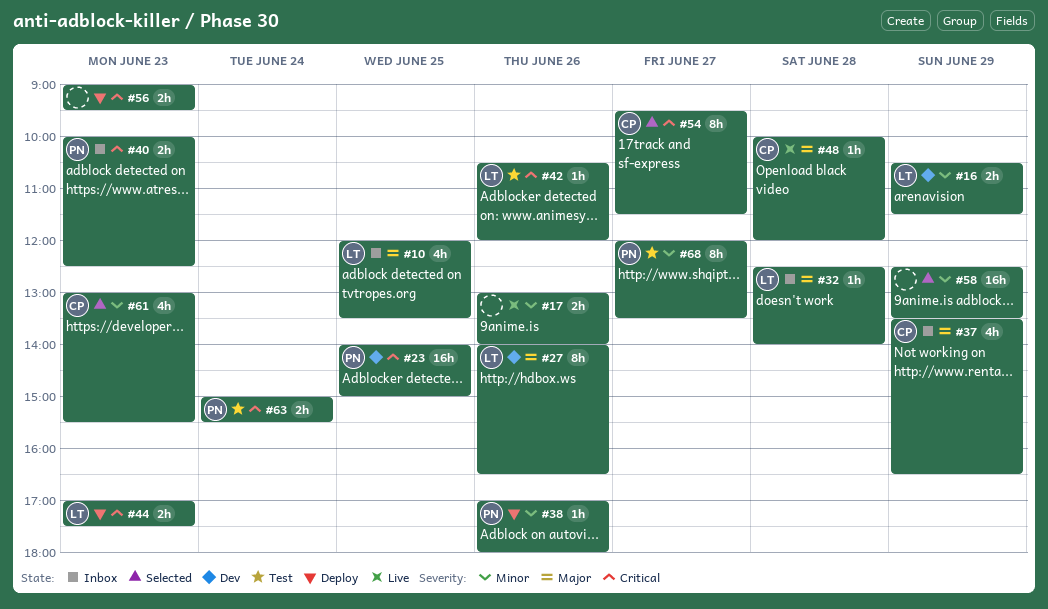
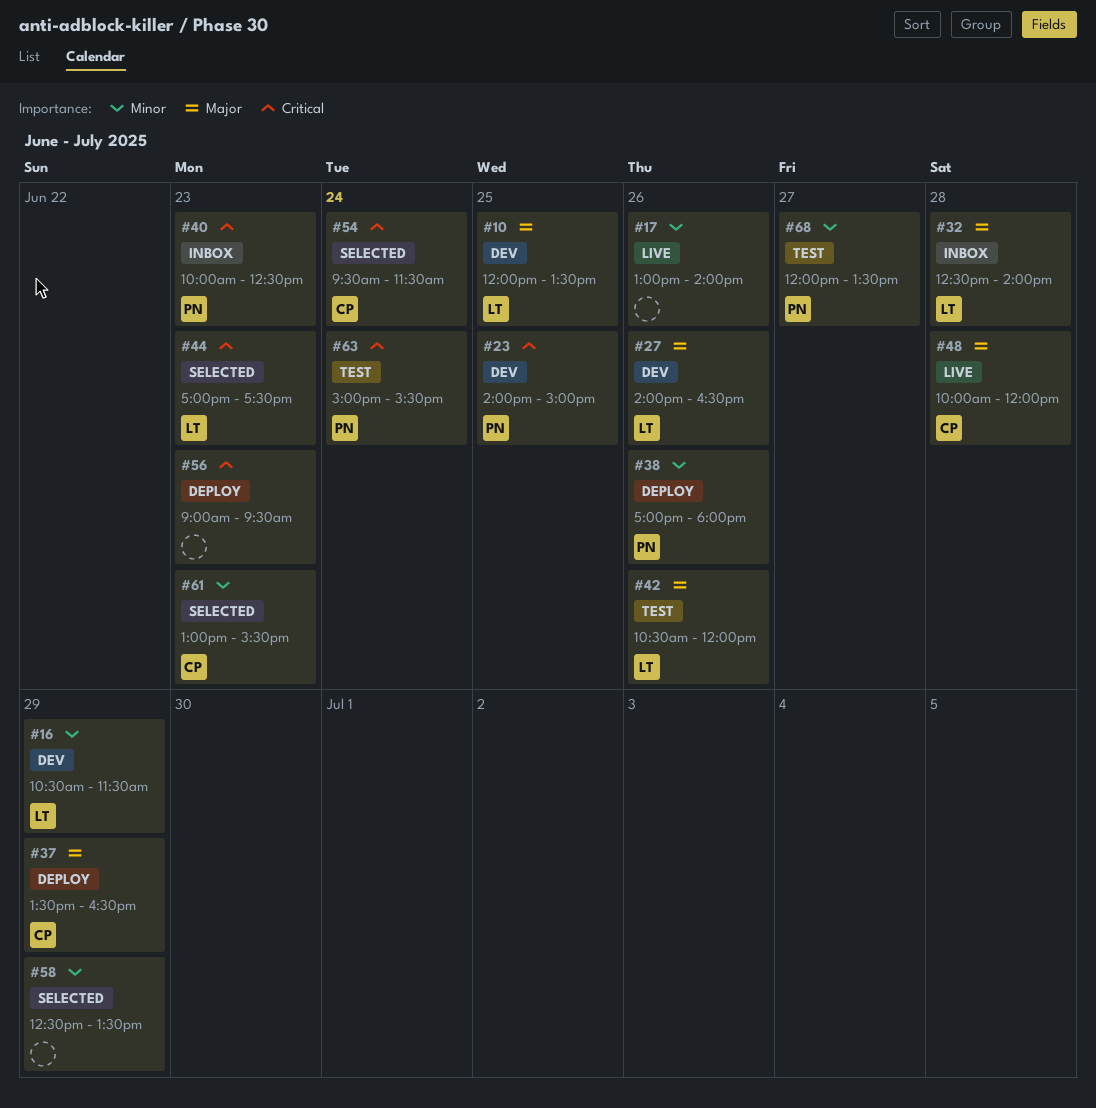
#10, status: Inbox -> Dev
#37, status: Inbox -> Deploy
#42, priority: Critical -> Major
#44, status: Deploy -> Selected
#54, day: Jun 27 -> Jun 24

